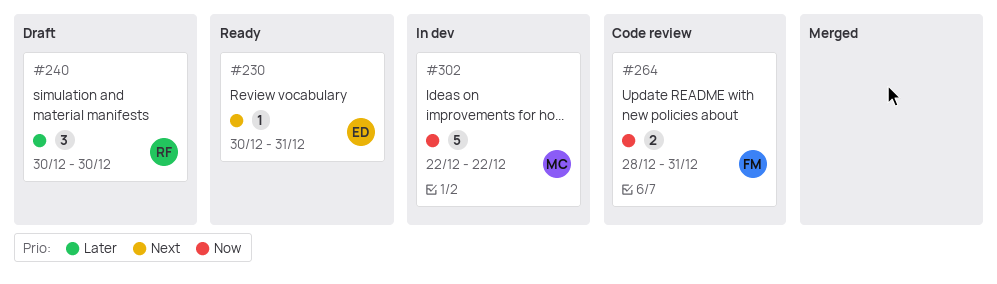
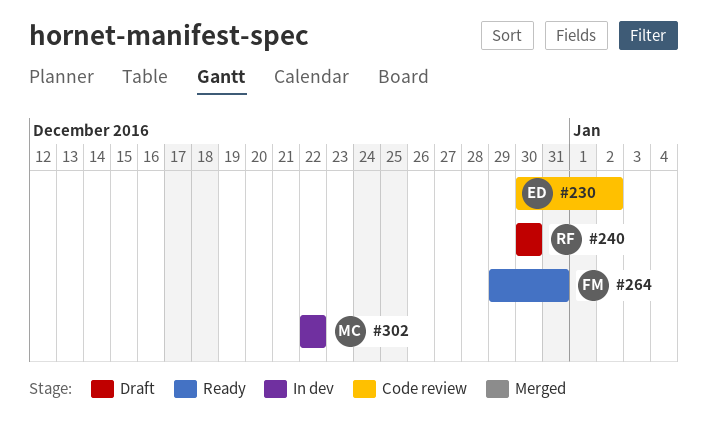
#230, status: Ready -> Code review
#230, due: Dec 31 -> Jan 2
#264, status: Code review -> Ready
#264, start: Dec 28 -> Dec 29

